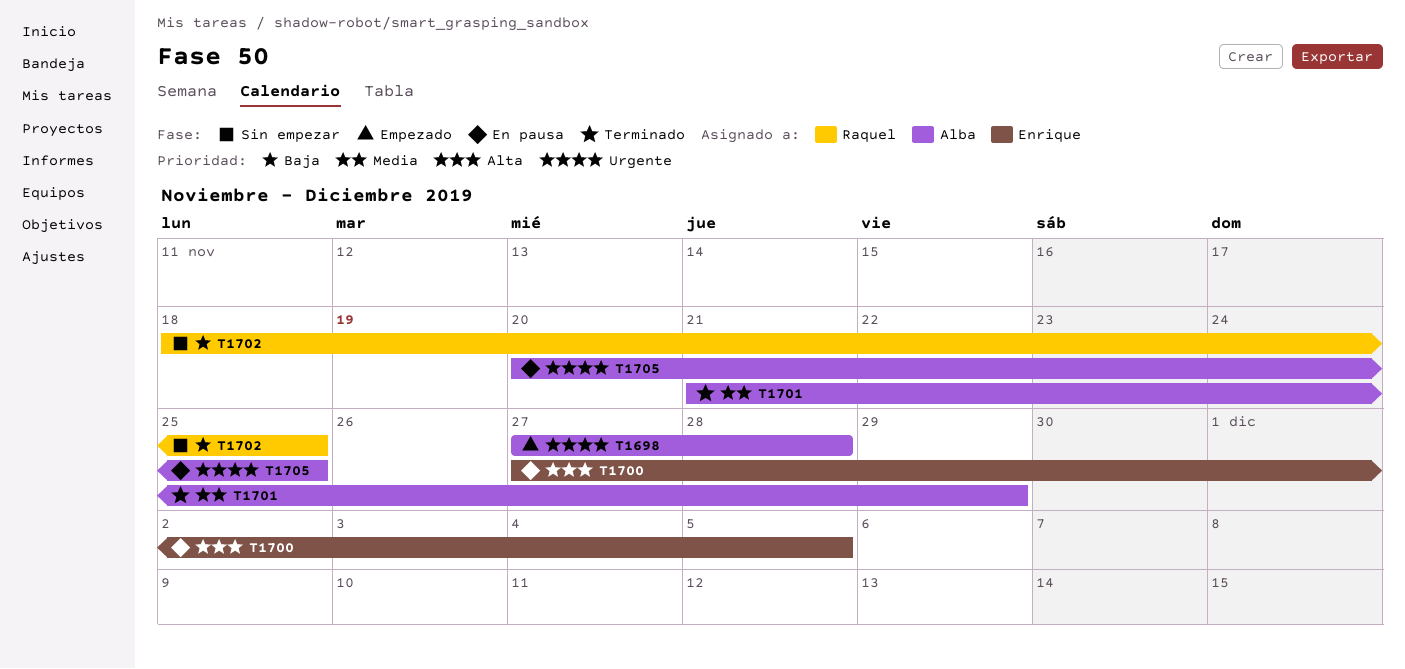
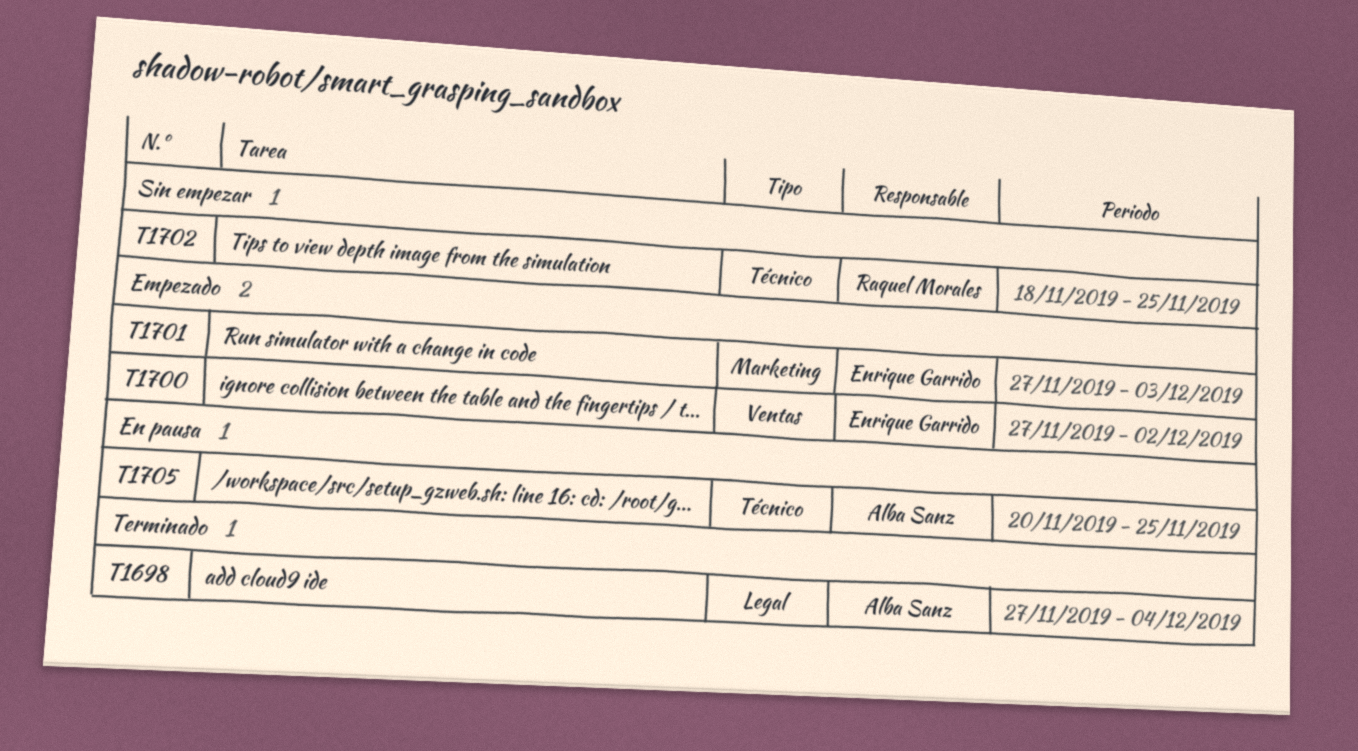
T1698, status: Empezado -> Terminado
T1698, due: Nov 28 -> Dec 4
T1700, status: En pausa -> Empezado
T1700, due: Dec 5 -> Dec 2
T1701, status: Terminado -> Empezado
T1701, owner: Alba Sanz -> Enrique Garrido
T1701, start: Nov 21 -> Nov 27
T1701, due: Nov 29 -> Dec 3

